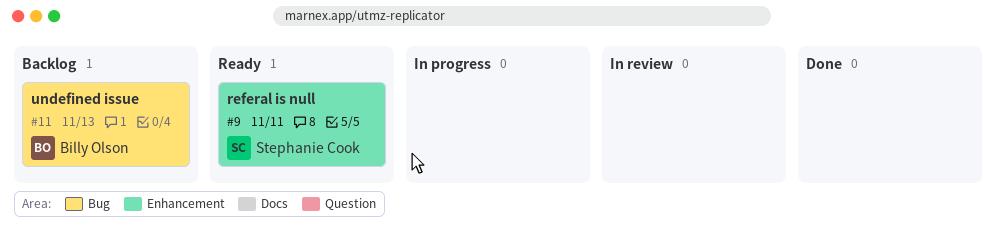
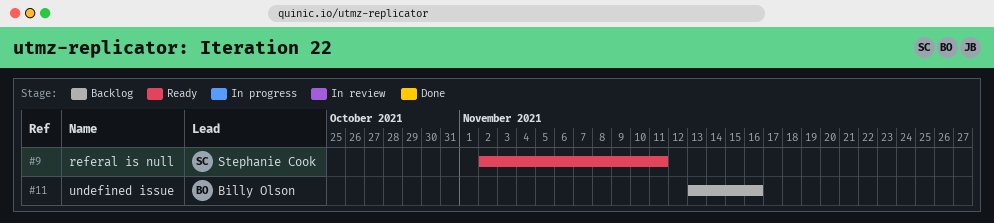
#11, due: Nov 13 -> Nov 16

